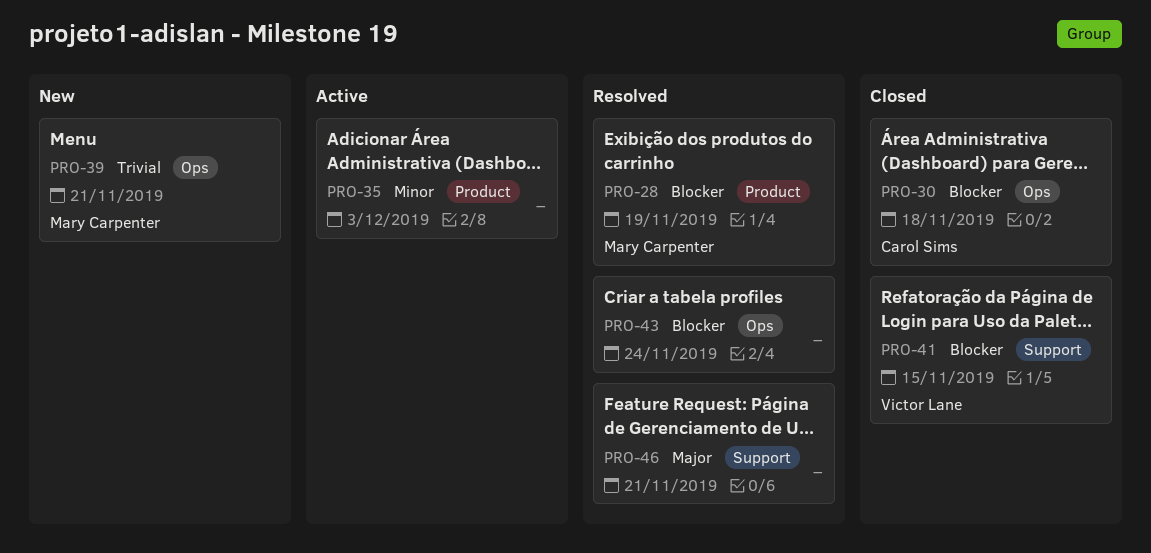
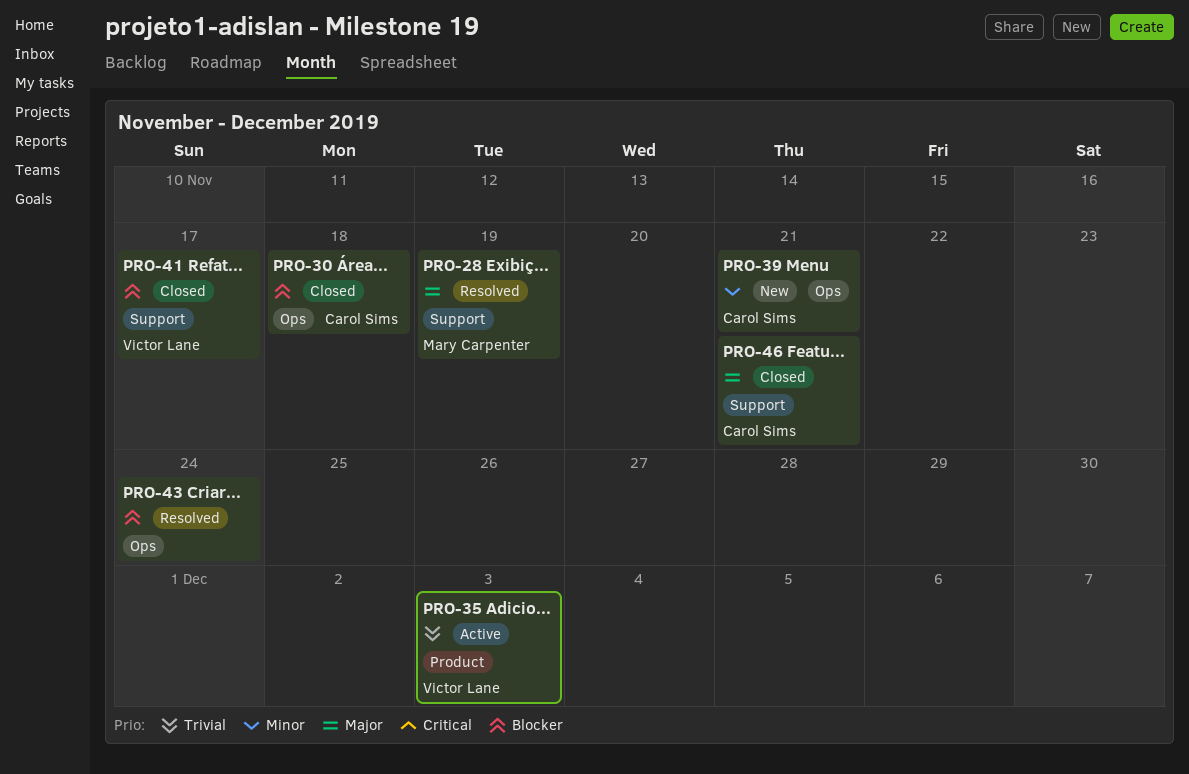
PRO-28, priority: Blocker -> Major
PRO-28, label: Product -> Support
PRO-35, owner: none -> Victor Lane
PRO-35, priority: Minor -> Trivial
PRO-39, owner: Mary Carpenter -> Carol Sims
PRO-39, priority: Trivial -> Minor
PRO-41, due: Nov 15 -> Nov 17
PRO-46, status: Resolved -> Closed
PRO-46, owner: none -> Carol Sims

